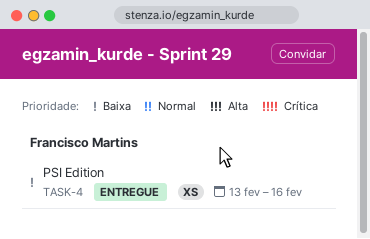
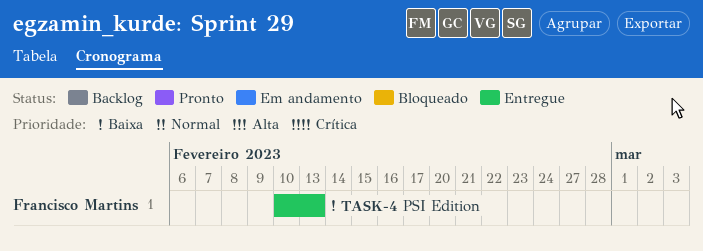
TASK-4, start: Feb 13 -> Feb 10
TASK-4, due: Feb 16 -> Feb 13

